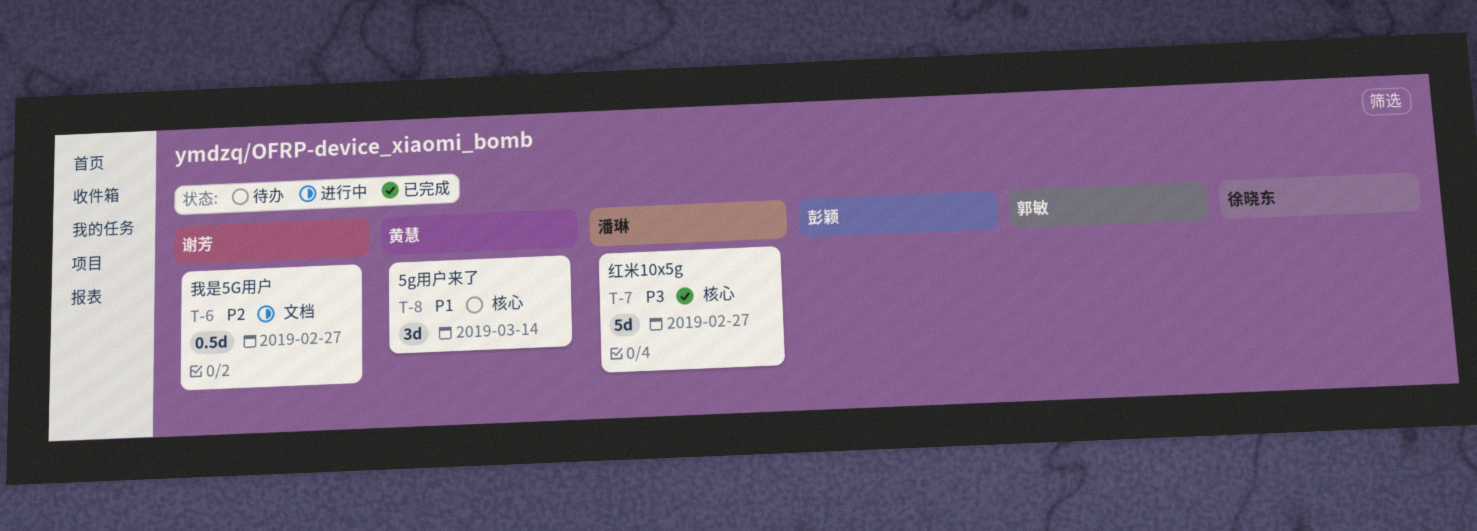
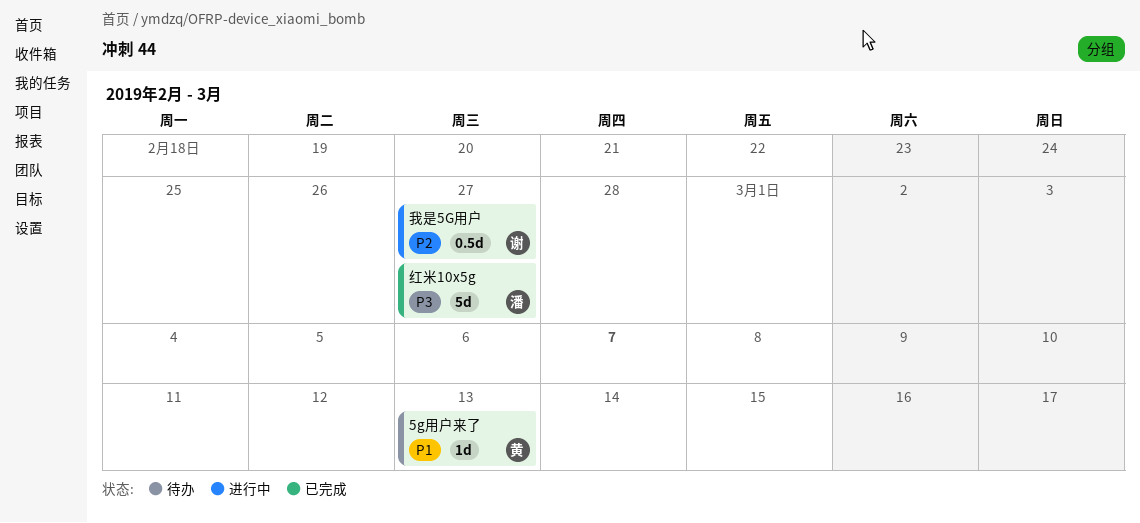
5g用户来了, estimate: 3d -> 1d
5g用户来了, due: Mar 14 -> Mar 13

